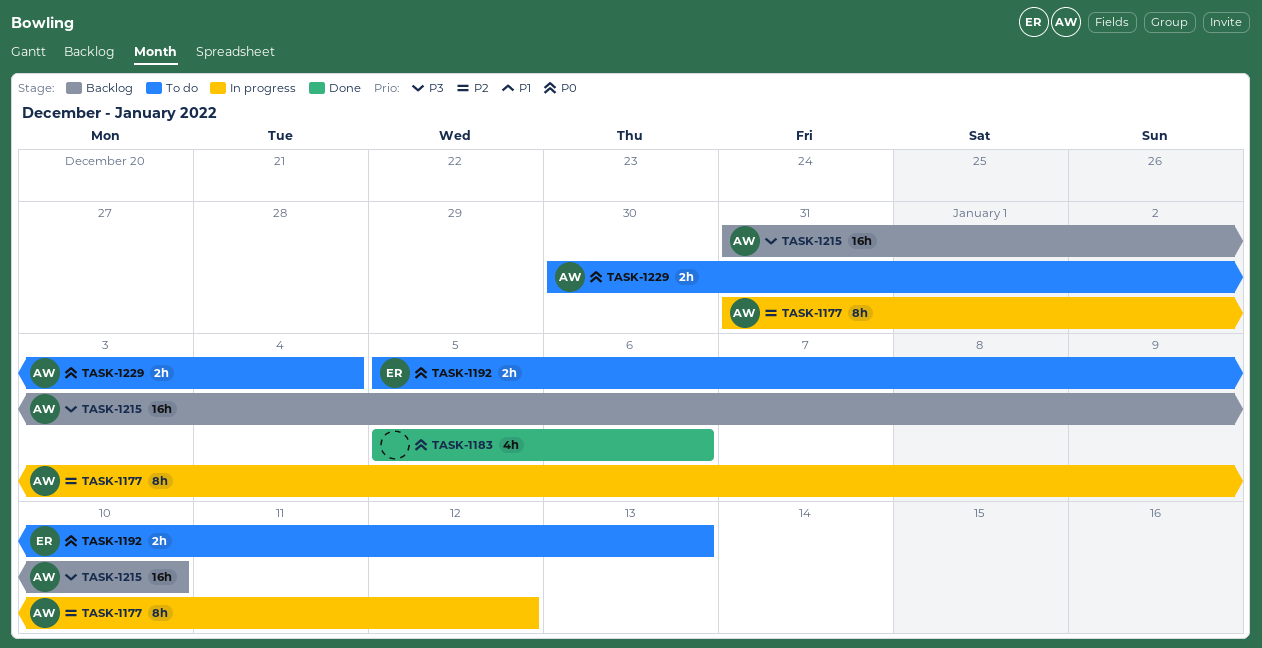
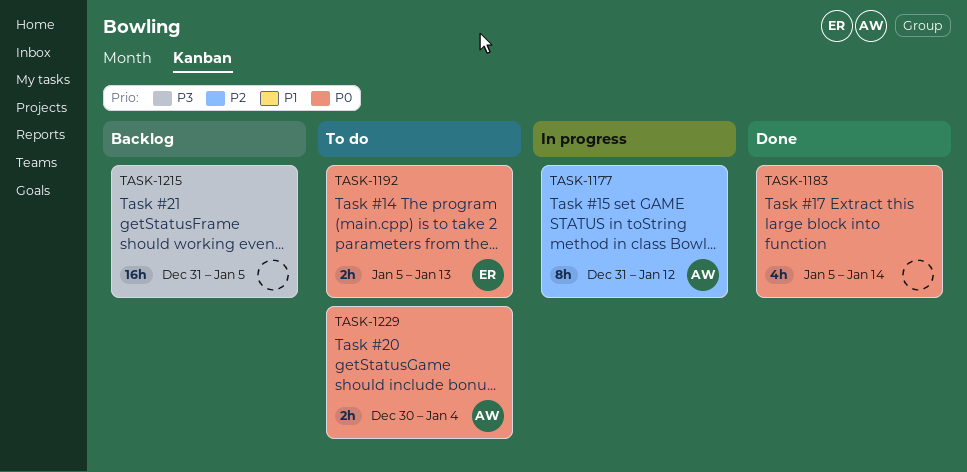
TASK-1183, due: Jan 6 -> Jan 14
TASK-1215, owner: AW -> none
TASK-1215, due: Jan 10 -> Jan 5

